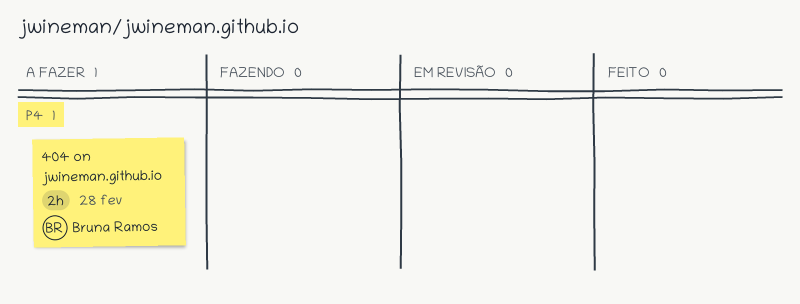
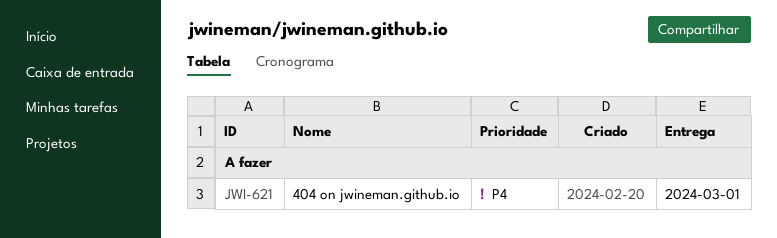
404 on jwineman.github.io, due: Feb 28 -> Mar 1

